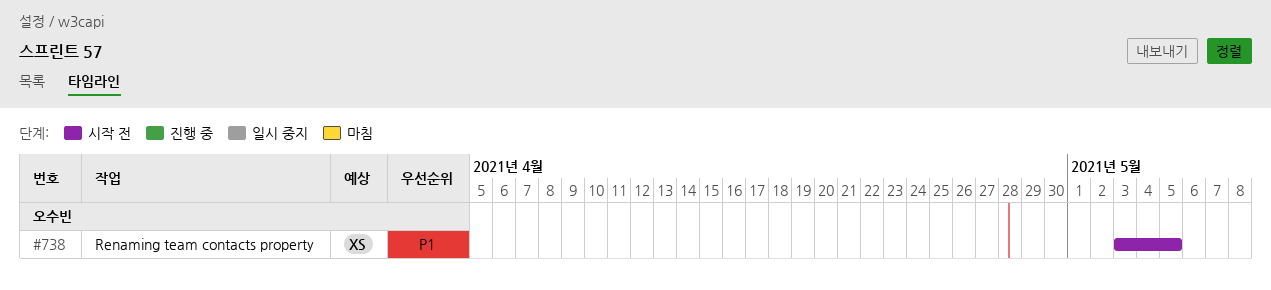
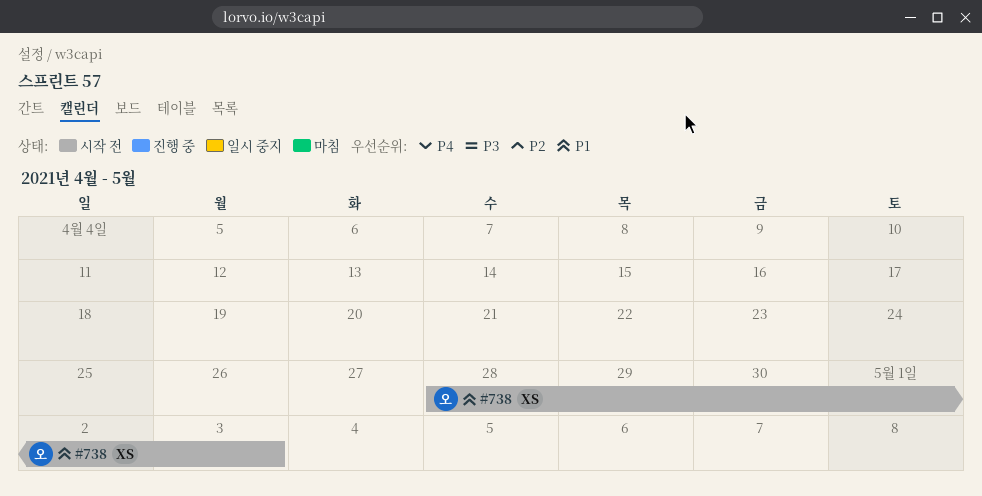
#738, start: May 3 -> Apr 28
#738, due: May 5 -> May 3

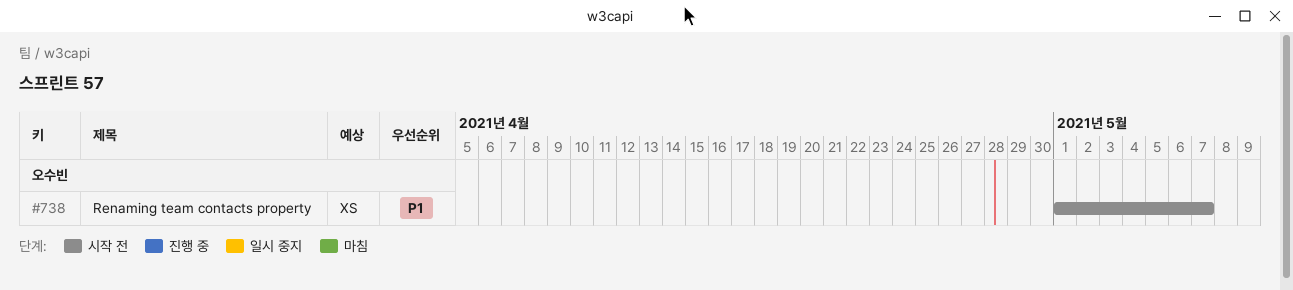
#738, start: Apr 28 -> May 1
#738, due: May 3 -> May 7

